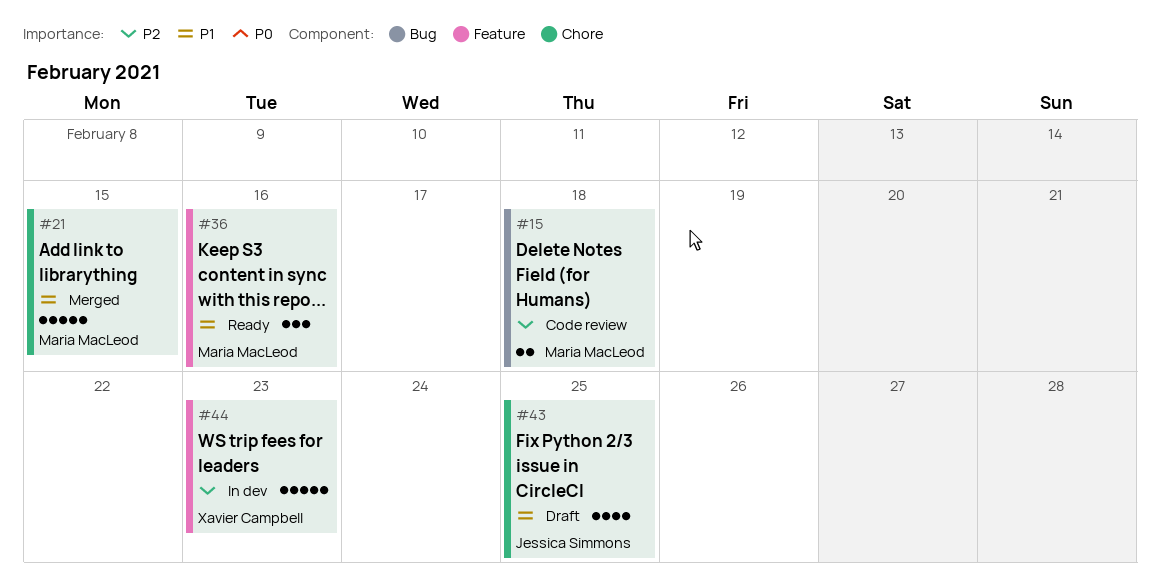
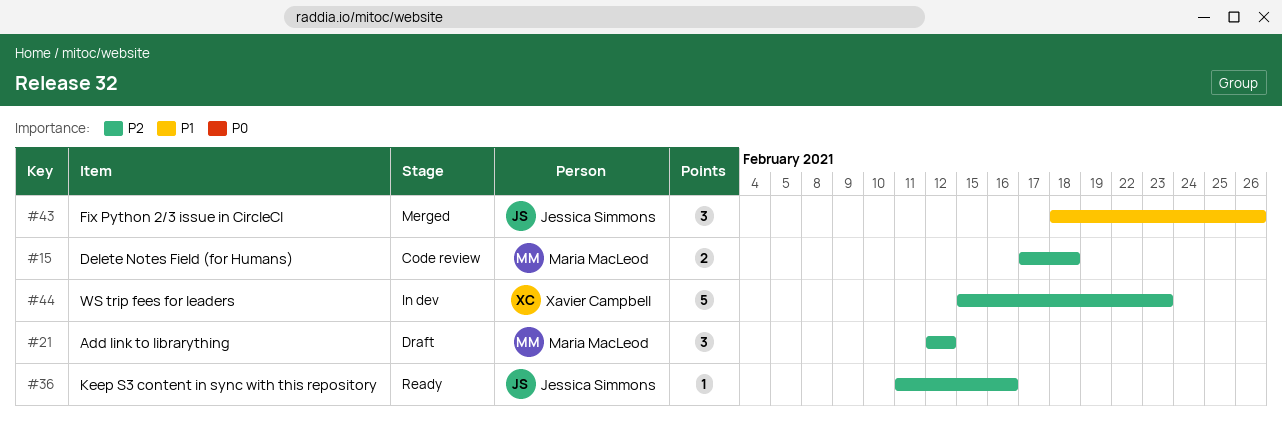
#21, status: Merged -> Draft
#21, priority: P1 -> P2
#21, estimate: 5 -> 3
#21, due: Feb 15 -> Feb 12
#36, owner: Maria MacLeod -> Jessica Simmons
#36, priority: P1 -> P2
#36, estimate: 3 -> 1
#43, status: Draft -> Merged
#43, estimate: 4 -> 3
#43, due: Feb 25 -> Feb 26

